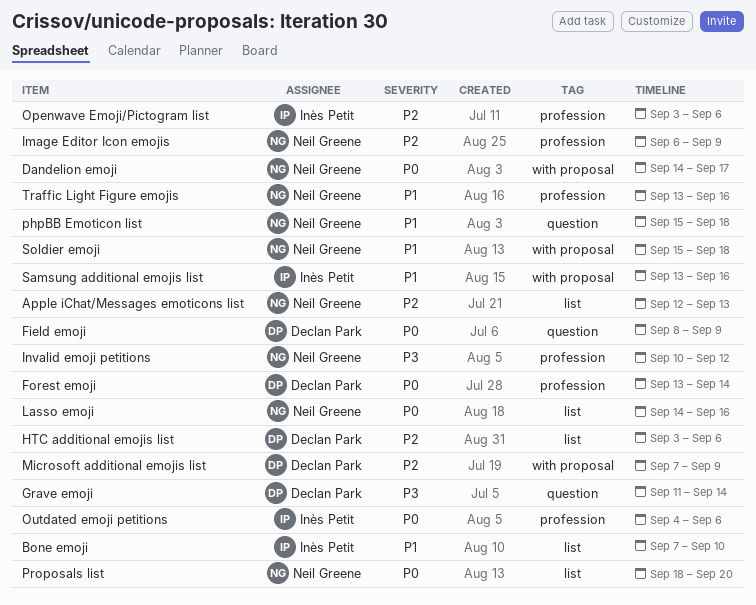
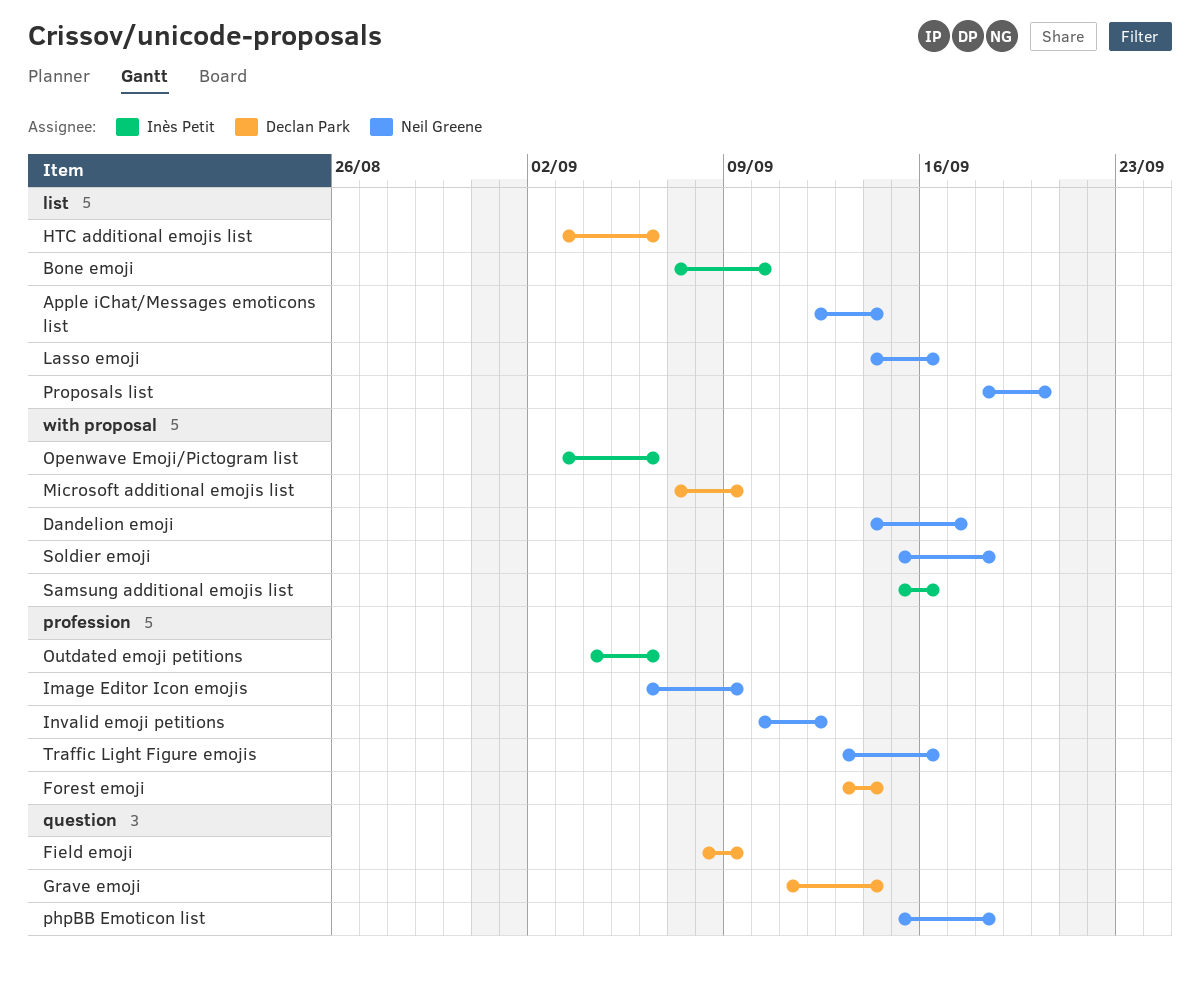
Apple iChat/Messages emoticons list, due: Sep 13 -> Sep 14
Openwave Emoji/Pictogram list, label: profession -> with proposal
Samsung additional emojis list, start: Sep 13 -> Sep 15

